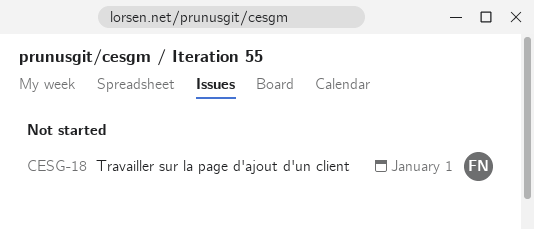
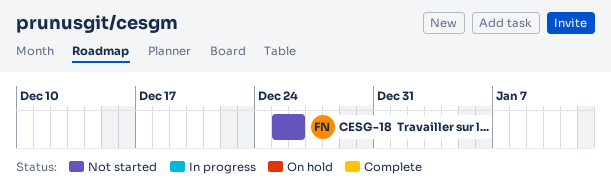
CESG-18, due: Jan 1 -> Dec 26

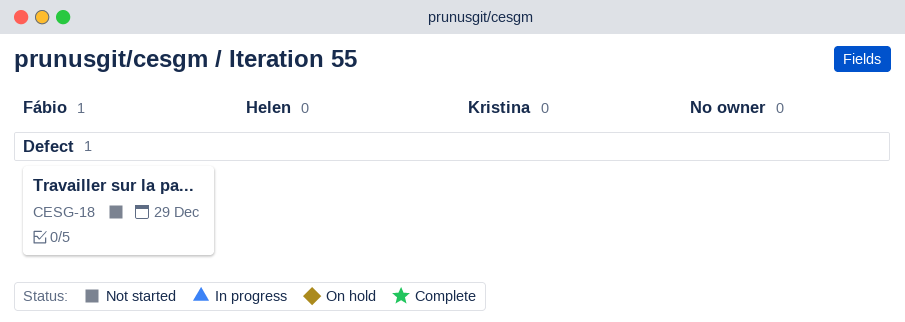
CESG-18, due: Dec 26 -> Dec 29

